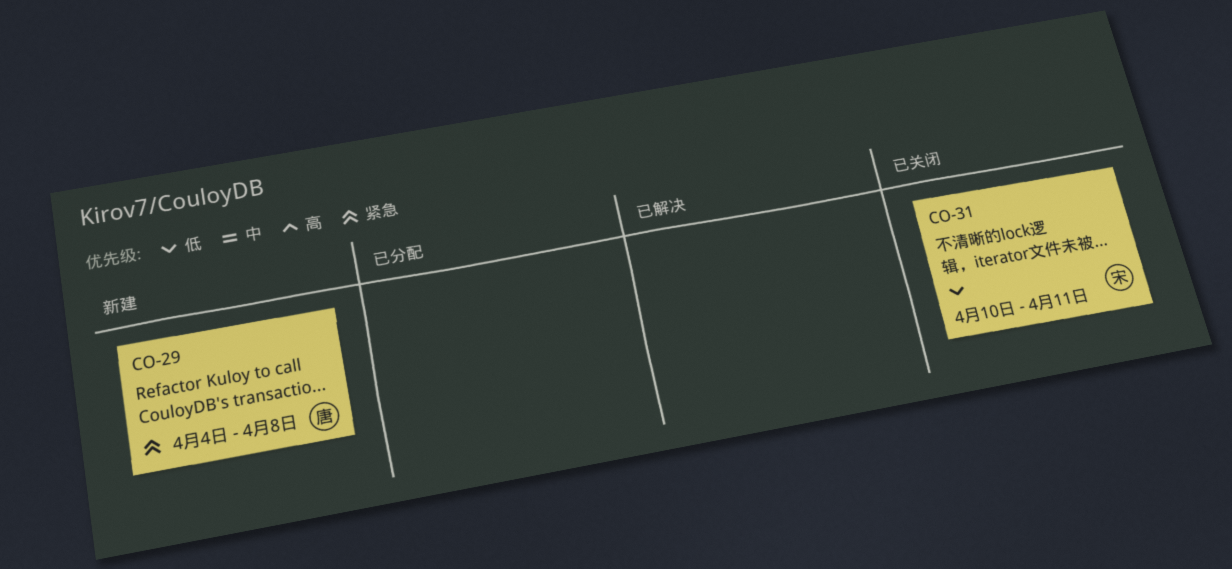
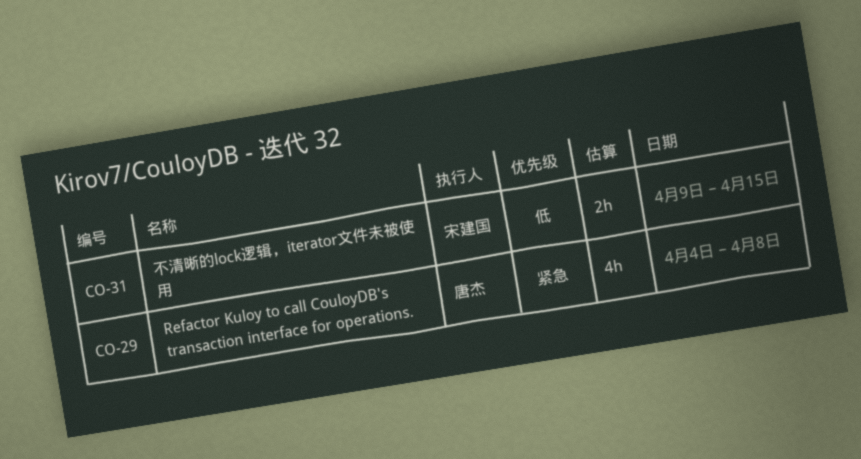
CO-31, start: Apr 10 -> Apr 9
CO-31, due: Apr 11 -> Apr 15

